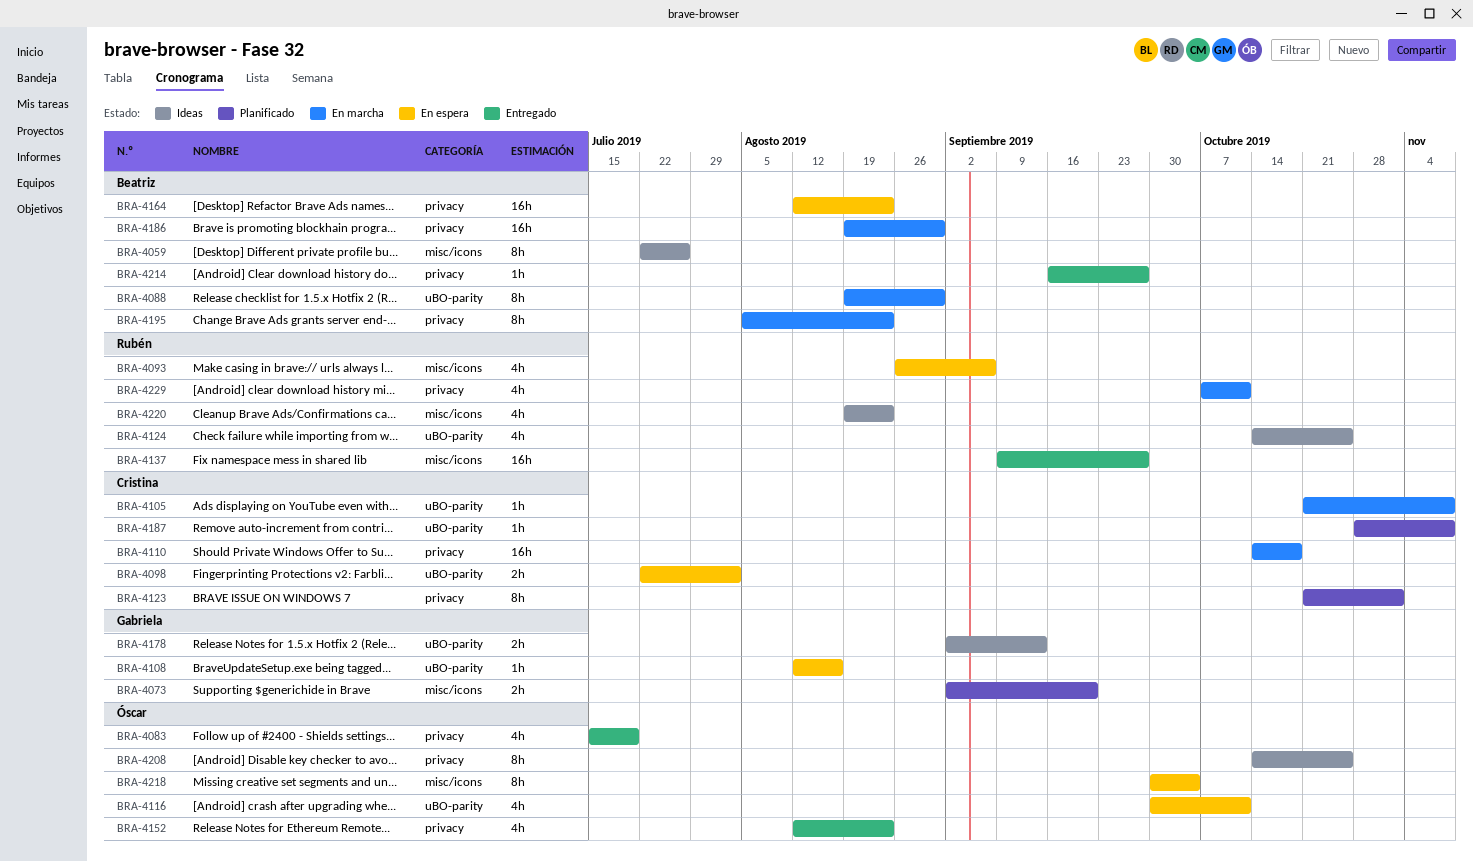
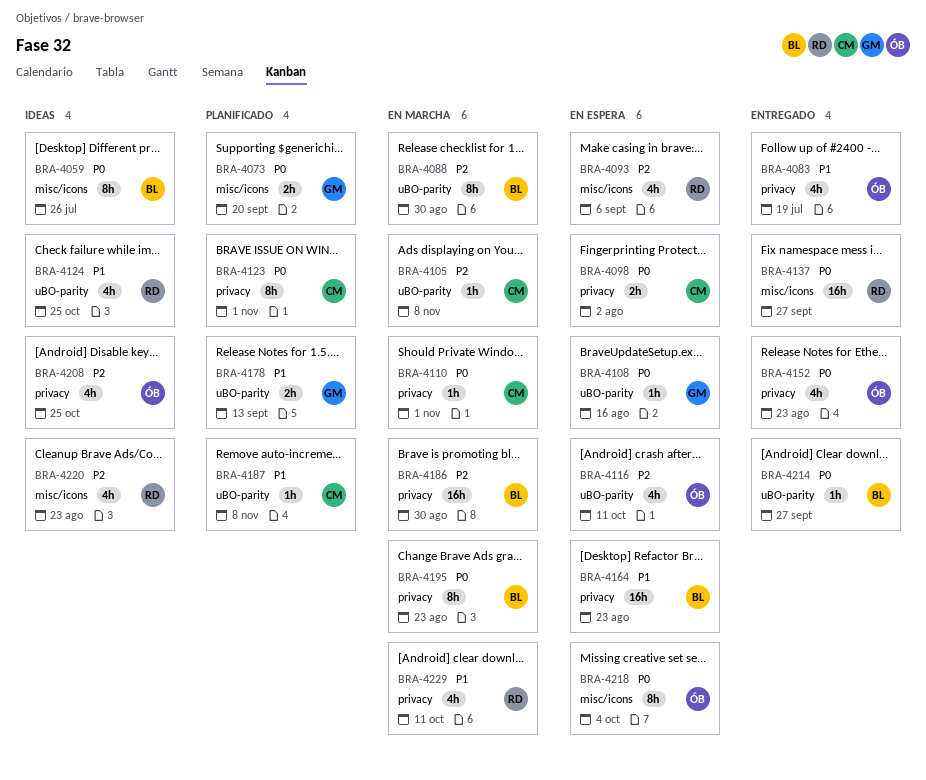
BRA-4098, label: uBO-parity -> privacy
BRA-4110, estimate: 16h -> 1h
BRA-4110, due: Oct 18 -> Nov 1
BRA-4178, status: Ideas -> Planificado
BRA-4208, estimate: 8h -> 4h
BRA-4214, label: privacy -> uBO-parity

